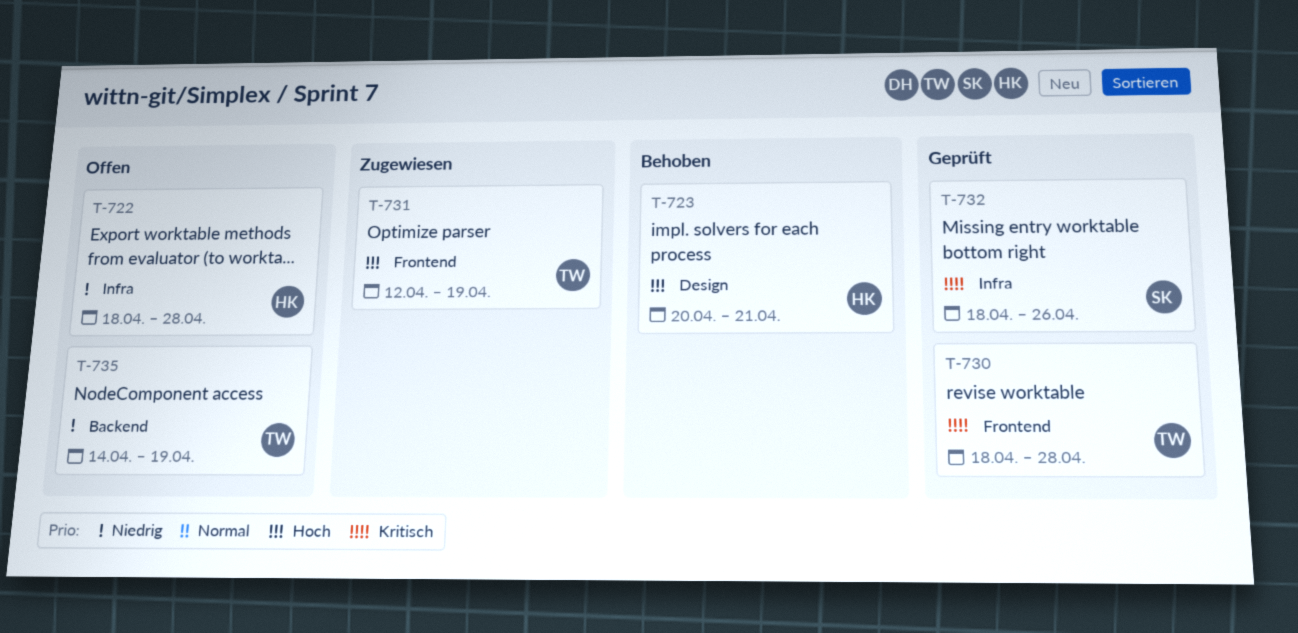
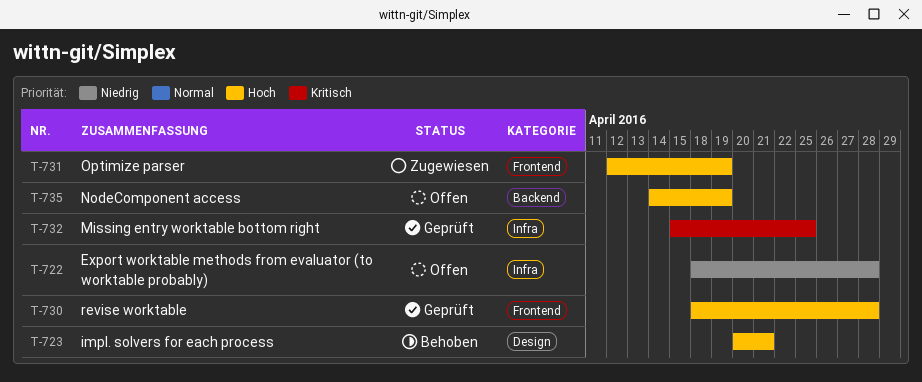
T-730, priority: Kritisch -> Hoch
T-732, start: Apr 18 -> Apr 15
T-732, due: Apr 26 -> Apr 25
T-735, priority: Niedrig -> Hoch

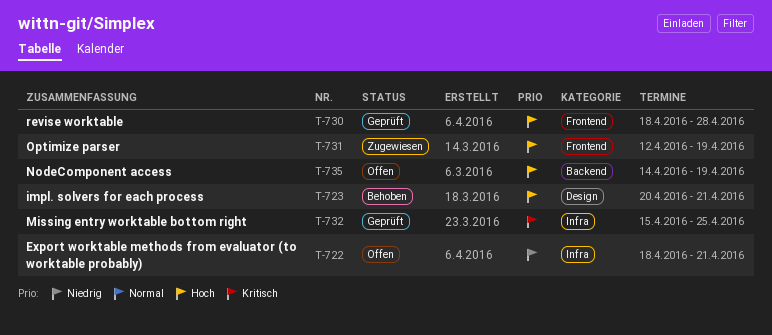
T-722, due: Apr 28 -> Apr 21

